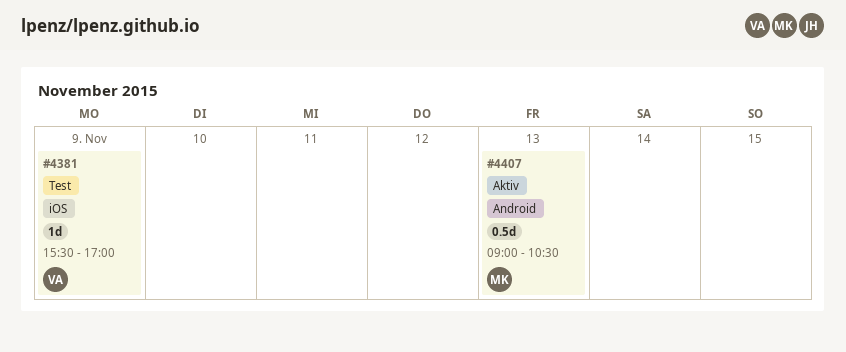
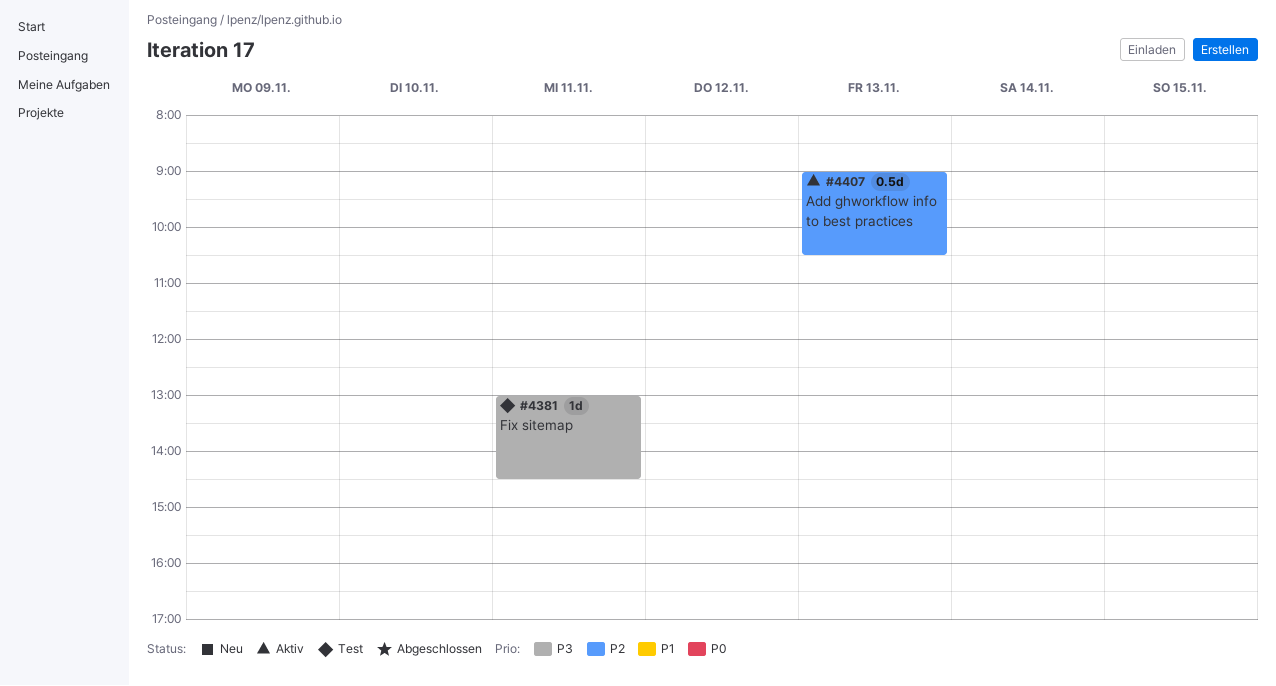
#4381, day: Nov 9 -> Nov 11
#4381, begins: 15:30 -> 13:00
#4381, ends: 17:00 -> 14:30

